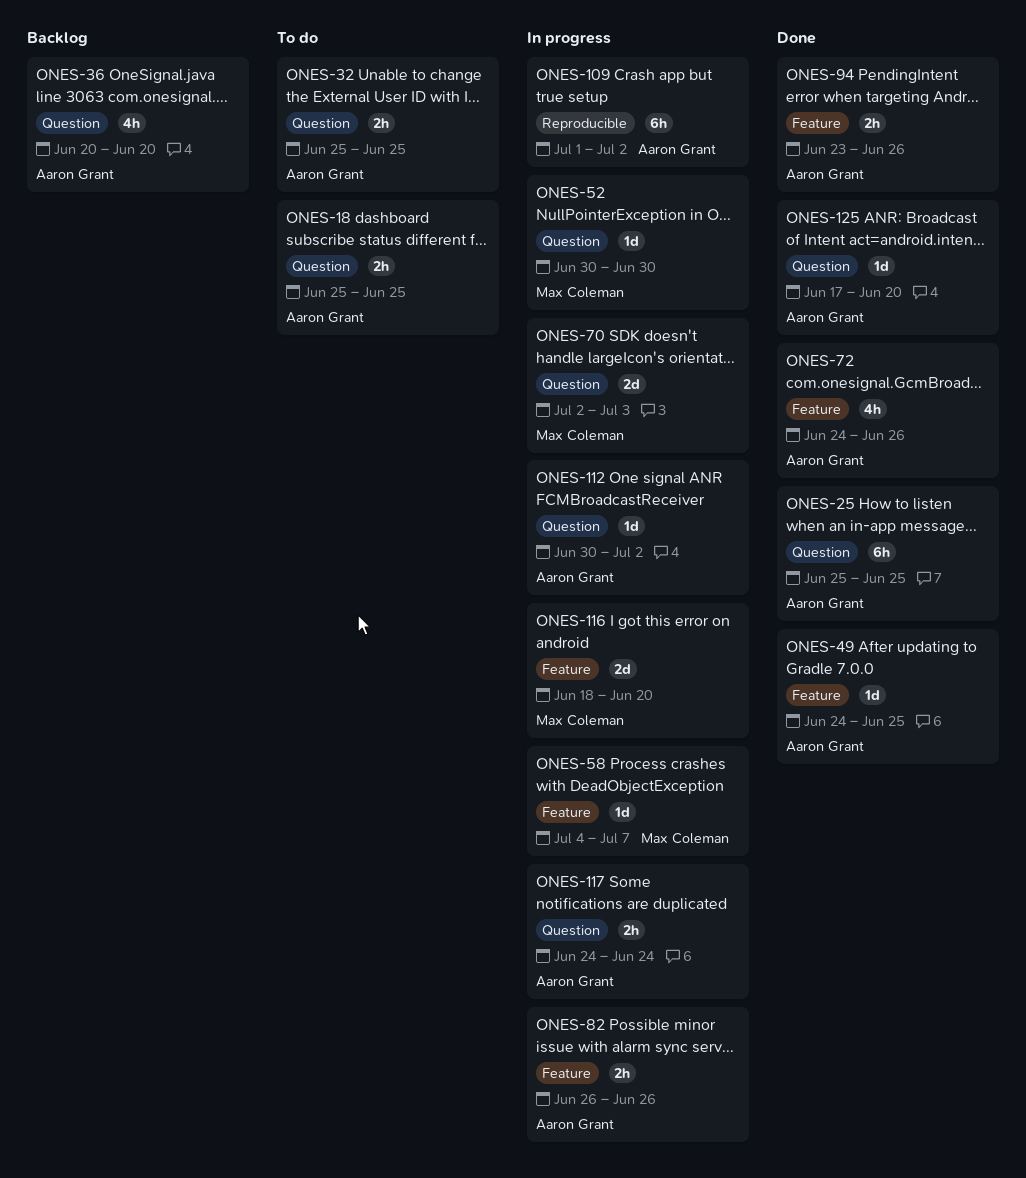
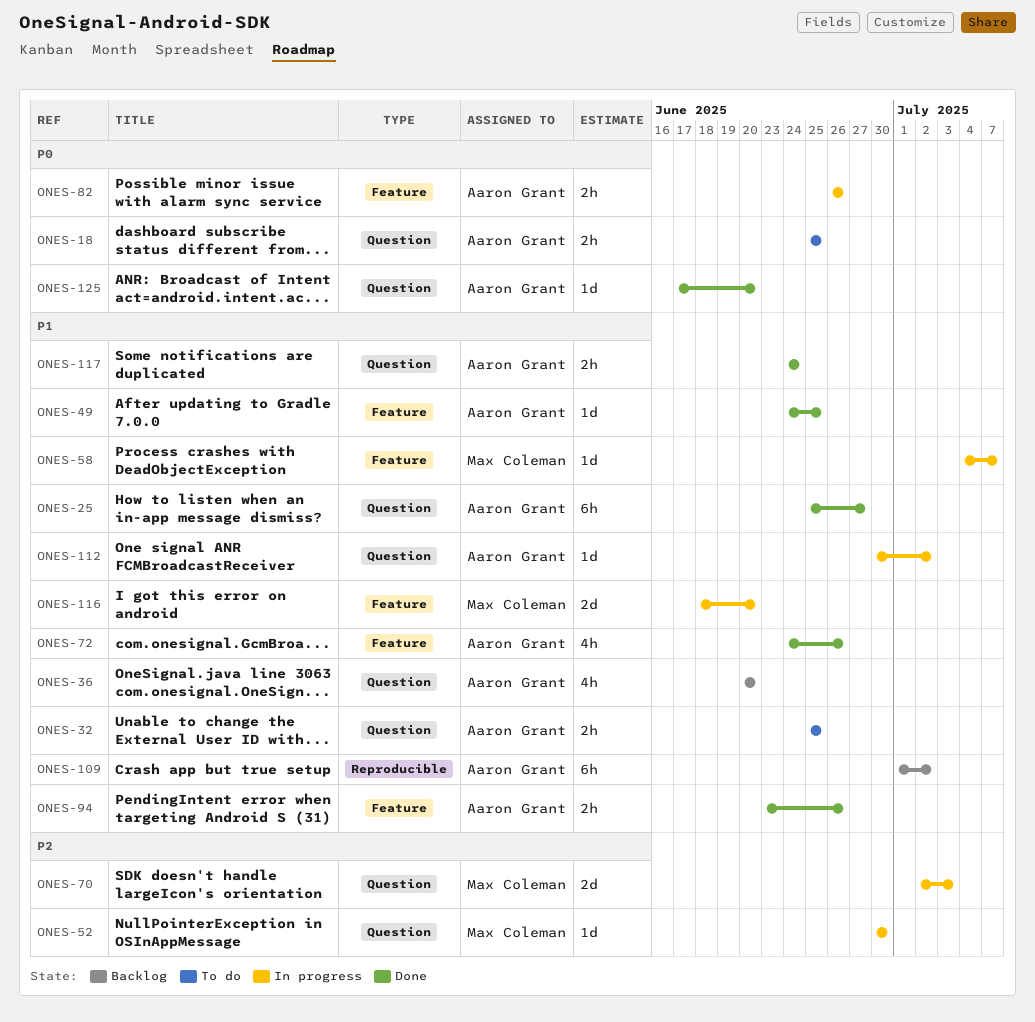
ONES-25, due: Jun 25 -> Jun 27
ONES-109, status: In progress -> Backlog
ONES-117, status: In progress -> Done

